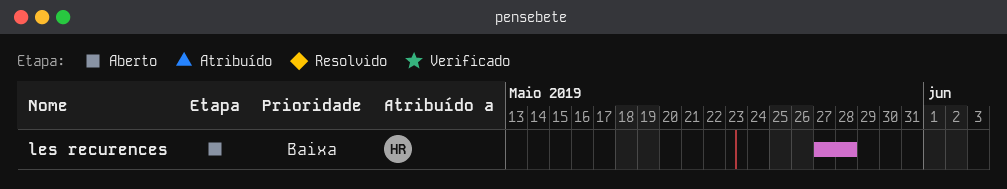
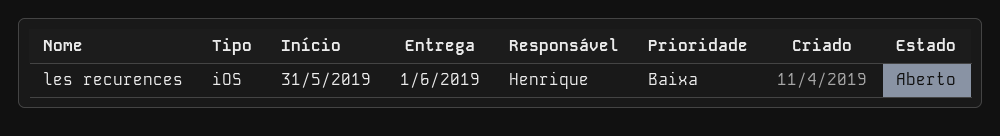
les recurences, start: May 27 -> May 31
les recurences, due: May 28 -> Jun 1

